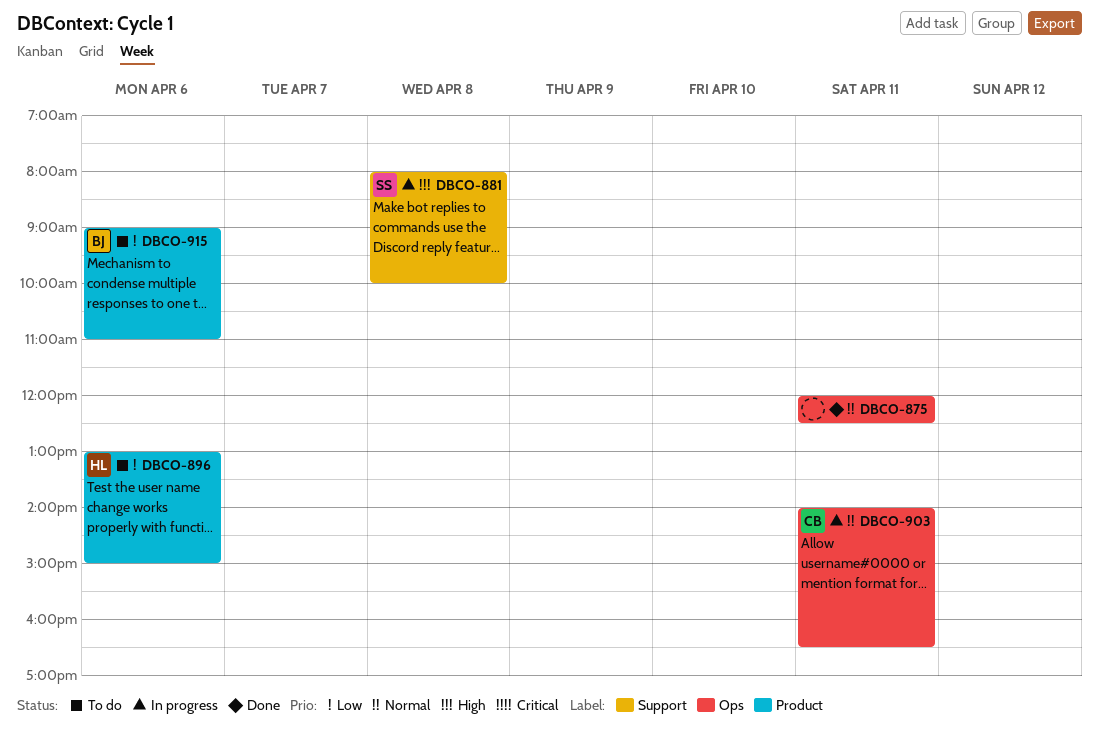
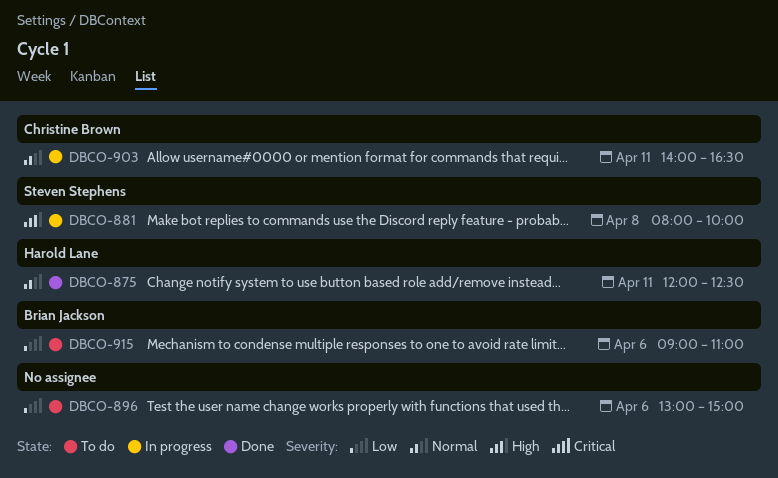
DBCO-875, owner: none -> Harold Lane
DBCO-896, owner: Harold Lane -> none

